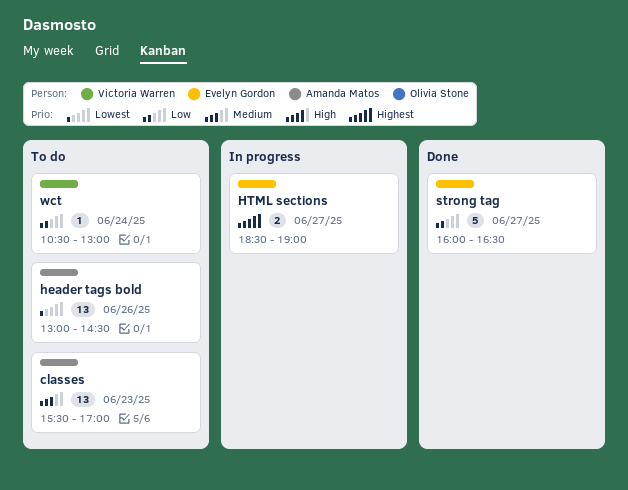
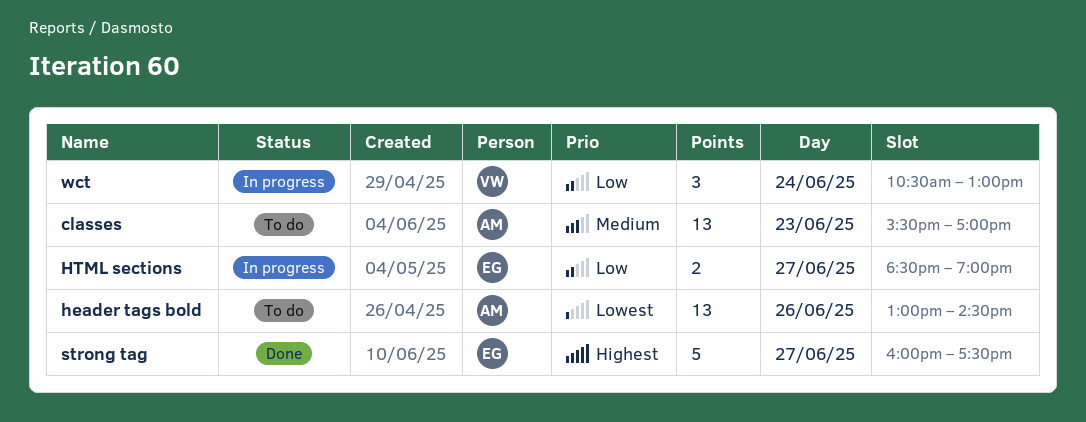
HTML sections, priority: Highest -> Low
strong tag, priority: Low -> Highest
strong tag, ends: 16:30 -> 17:30
wct, status: To do -> In progress
wct, estimate: 1 -> 3

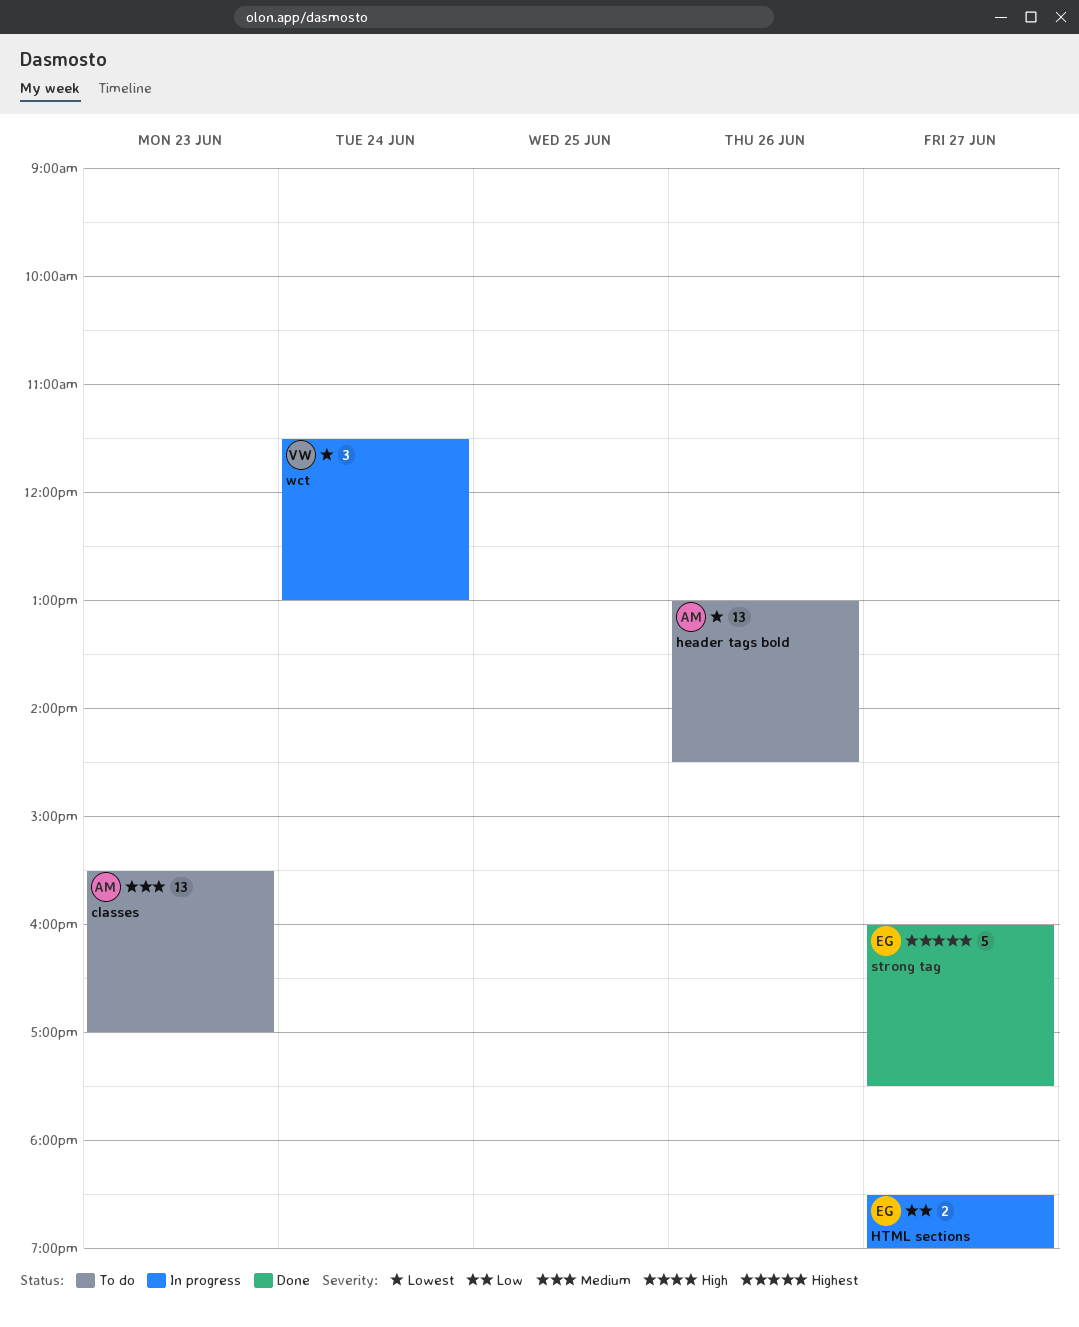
wct, priority: Low -> Lowest
wct, begins: 10:30 -> 11:30

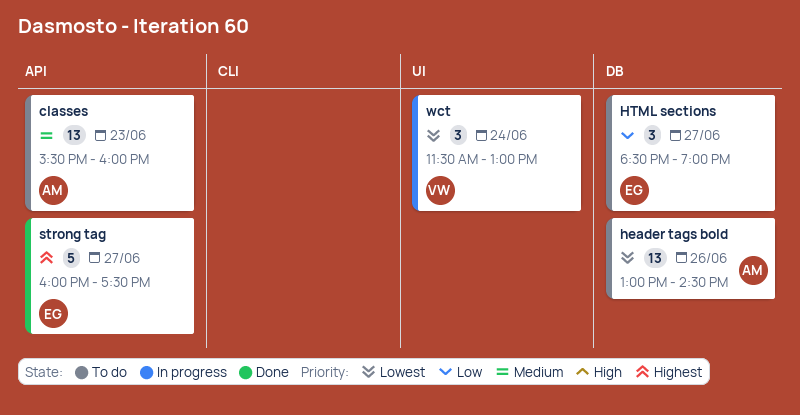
classes, ends: 17:00 -> 16:00
HTML sections, status: In progress -> To do
HTML sections, estimate: 2 -> 3

